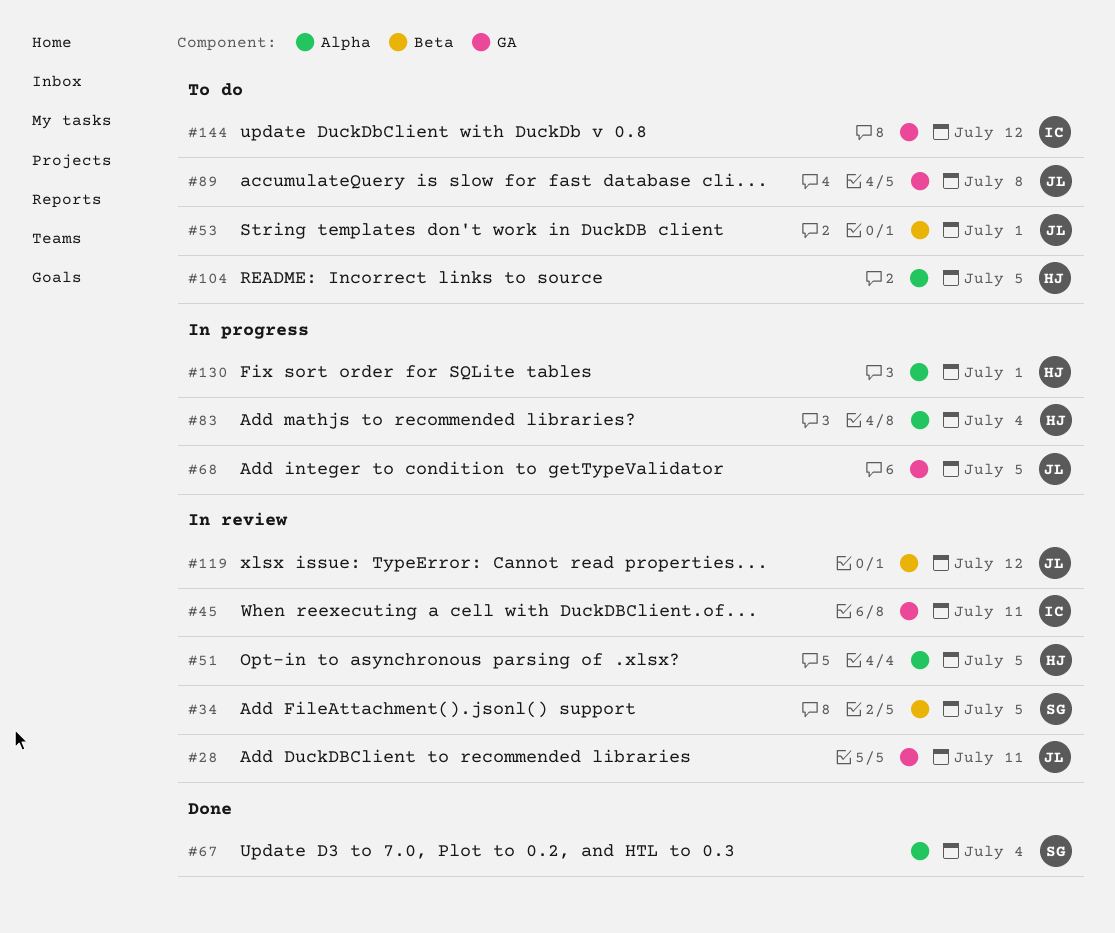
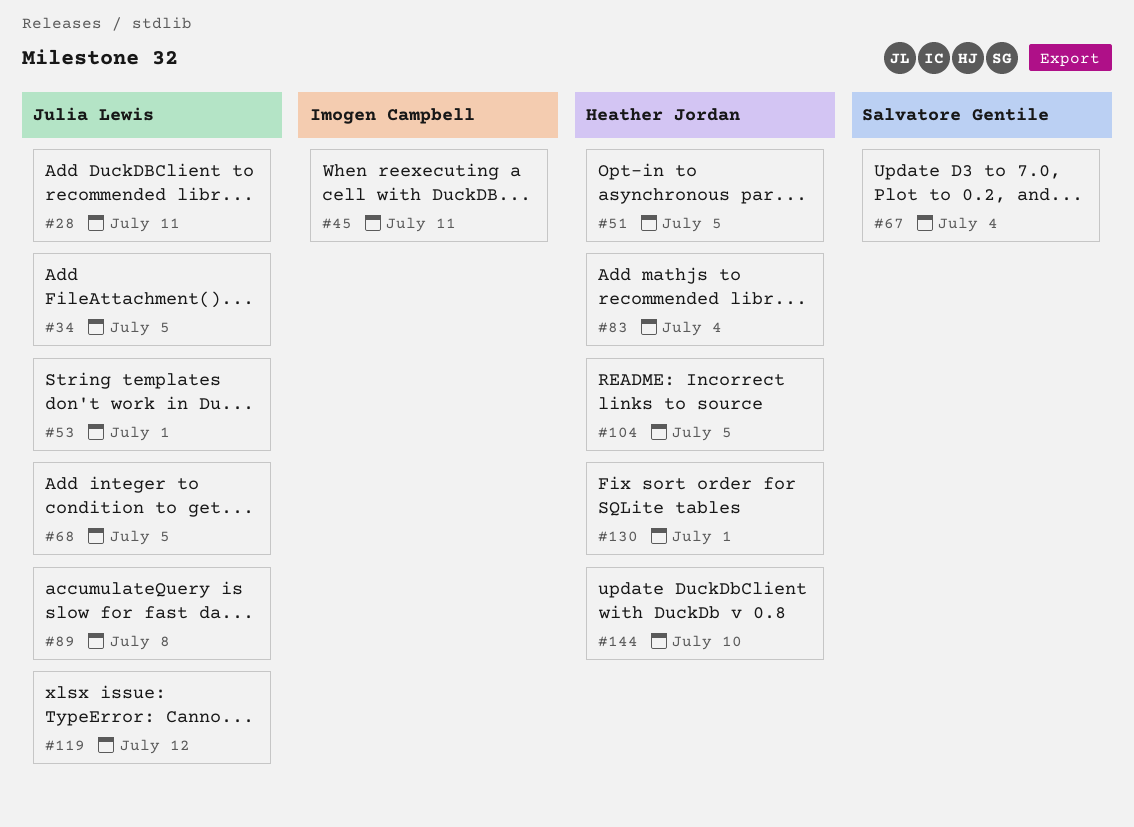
#34, owner: Salvatore Gentile -> Julia Lewis
#144, owner: Imogen Campbell -> Heather Jordan
#144, due: Jul 12 -> Jul 10

